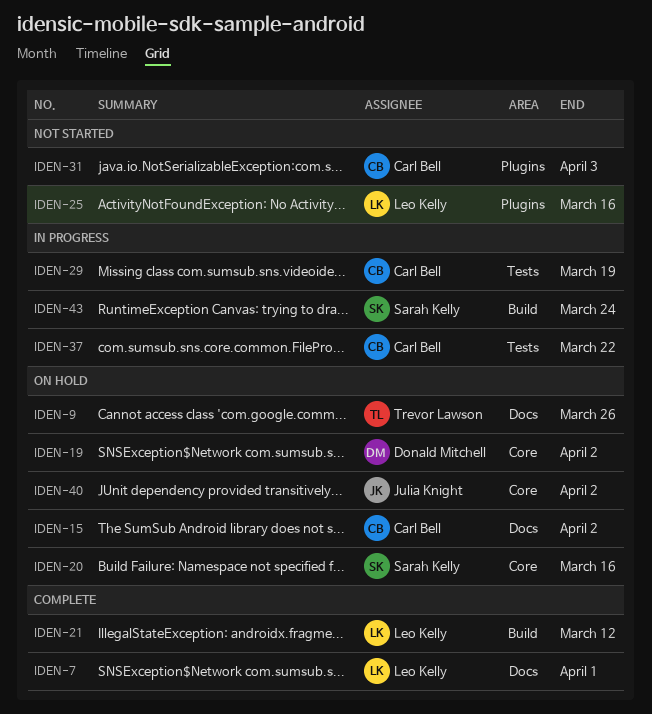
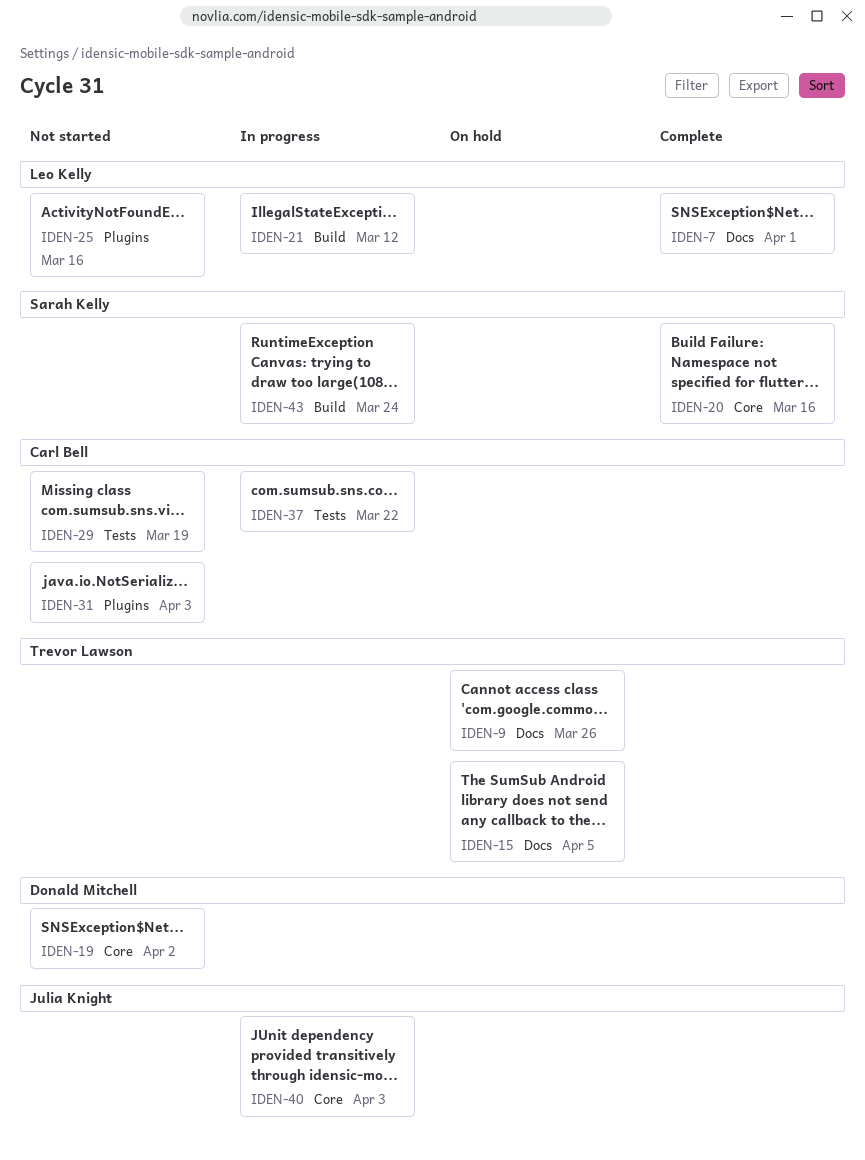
IDEN-15, owner: Carl Bell -> Trevor Lawson
IDEN-15, due: Apr 2 -> Apr 5
IDEN-19, status: On hold -> Not started
IDEN-20, status: On hold -> Complete
IDEN-21, status: Complete -> In progress
IDEN-29, status: In progress -> Not started
IDEN-40, status: On hold -> In progress
IDEN-40, due: Apr 2 -> Apr 3

